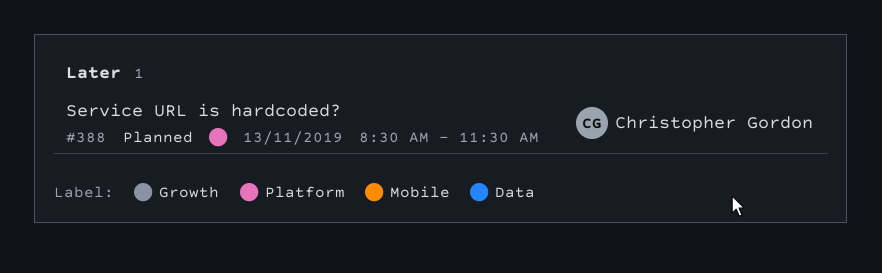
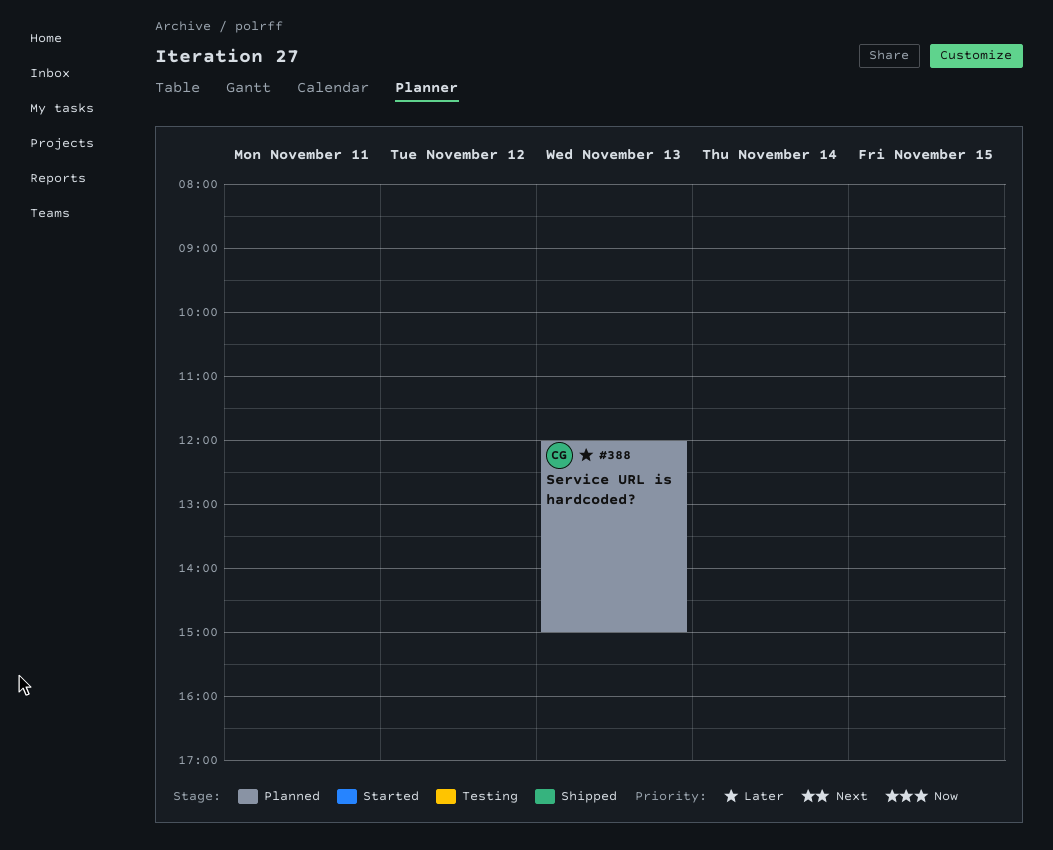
#388, begins: 08:30 -> 12:00
#388, ends: 11:30 -> 15:00

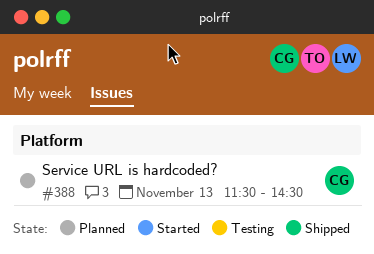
#388, begins: 12:00 -> 11:30
#388, ends: 15:00 -> 14:30

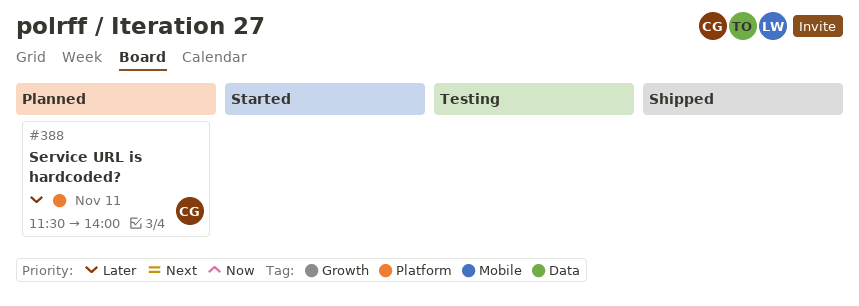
#388, day: Nov 13 -> Nov 11
#388, ends: 14:30 -> 14:00

